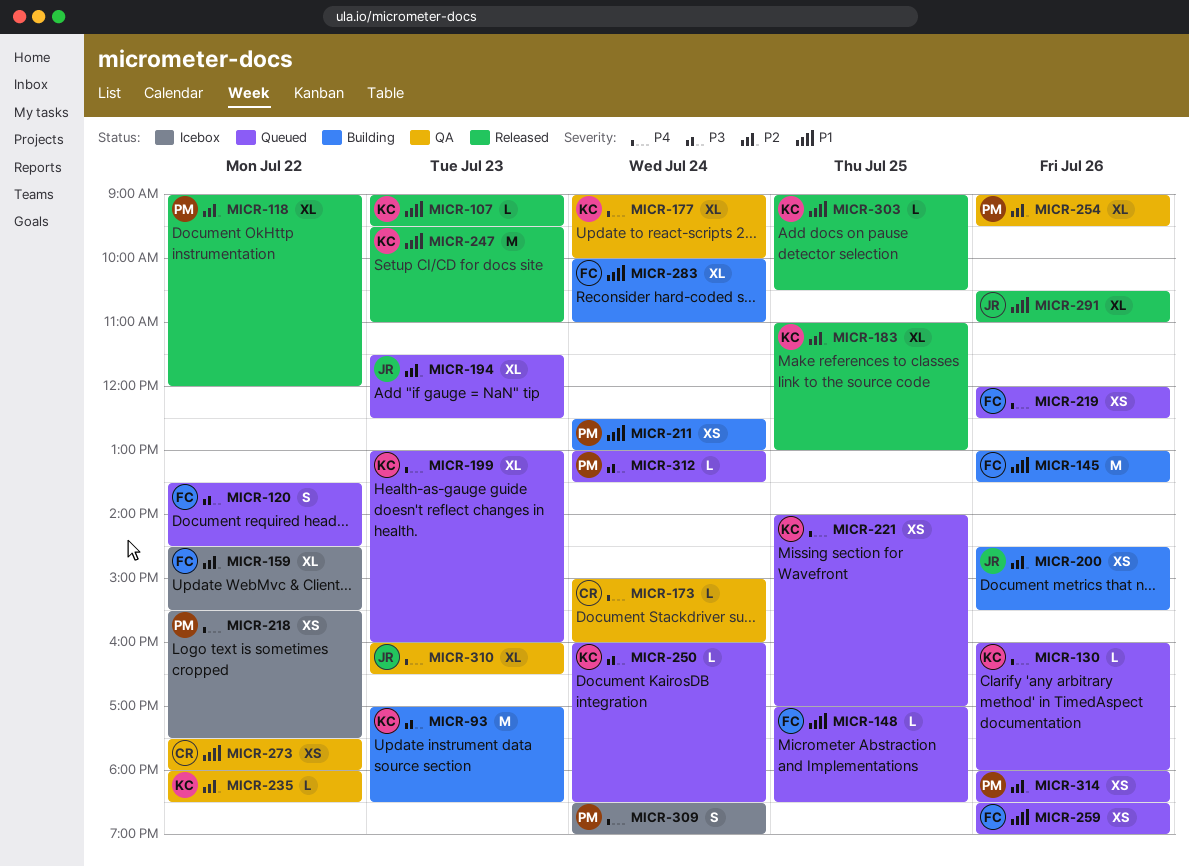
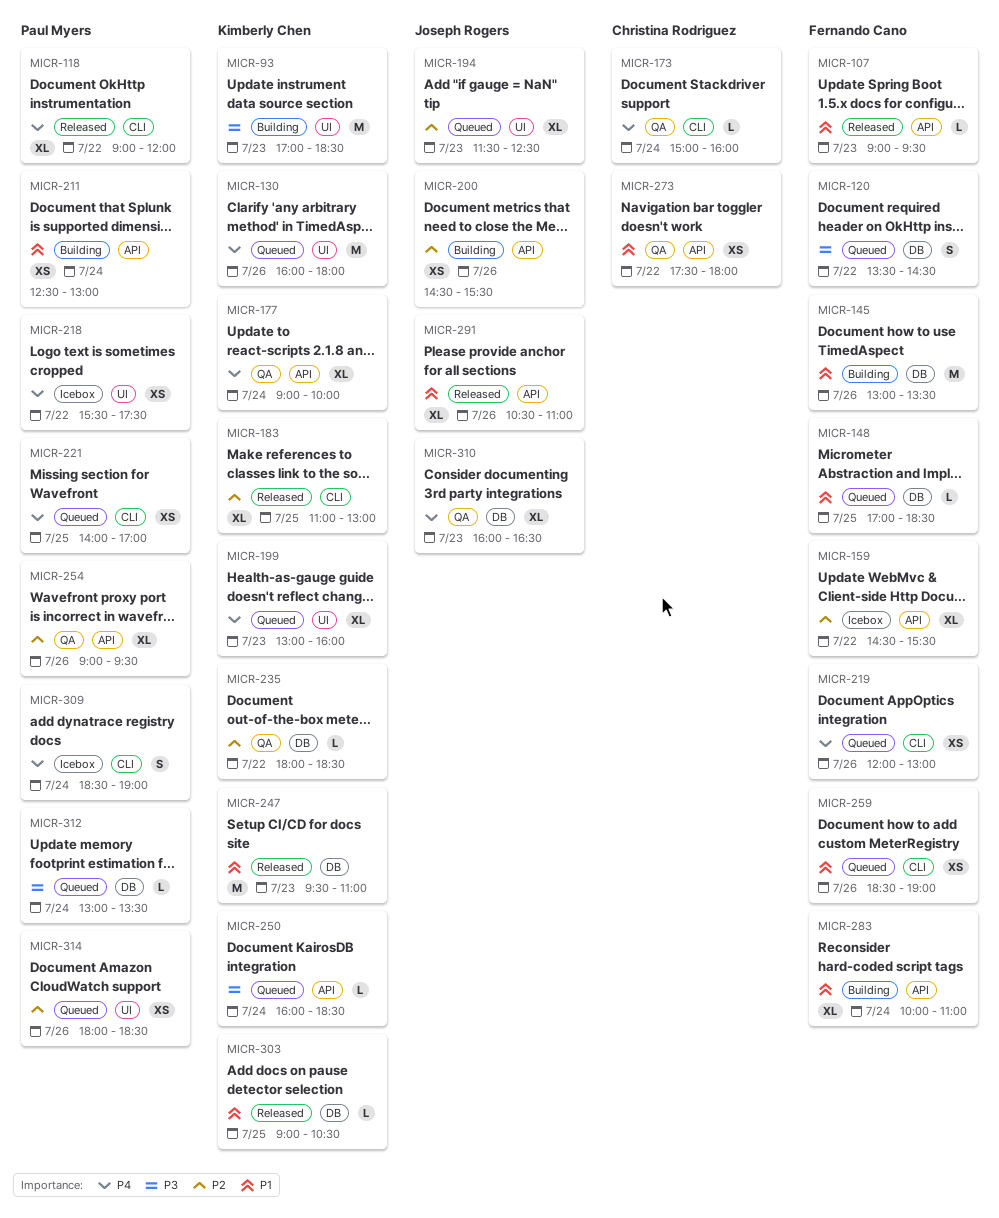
MICR-107, owner: Kimberly Chen -> Fernando Cano
MICR-118, priority: P2 -> P4
MICR-130, estimate: L -> M
MICR-219, ends: 12:30 -> 13:00
MICR-221, owner: Kimberly Chen -> Paul Myers

